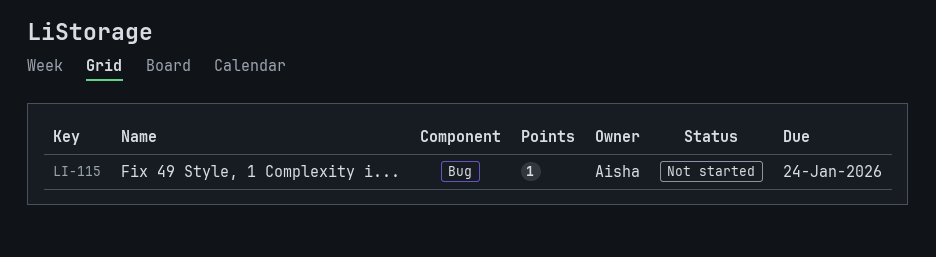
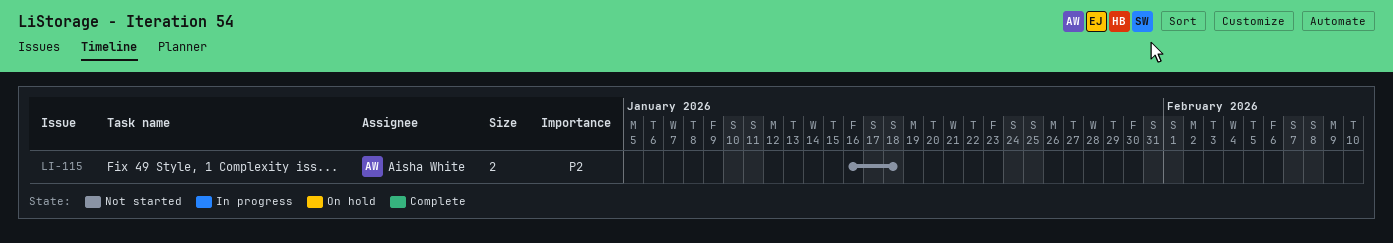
LI-115, estimate: 1 -> 2
LI-115, due: Jan 24 -> Jan 18

